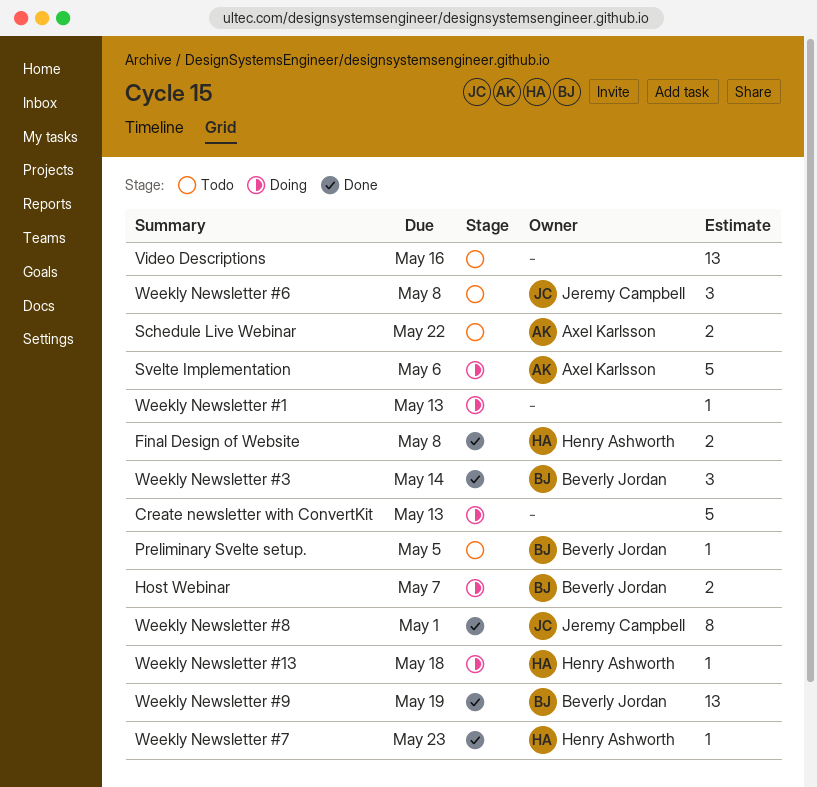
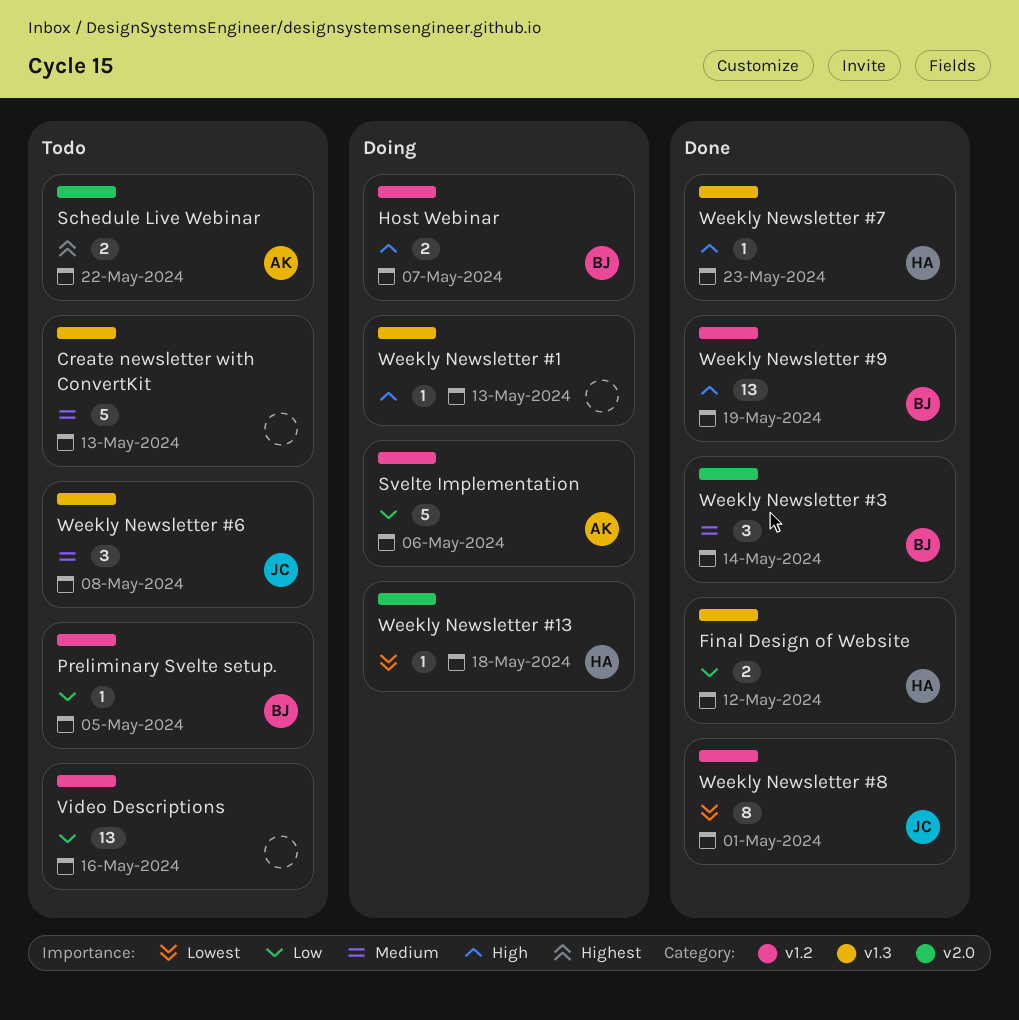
Create newsletter with ConvertKit, status: Doing -> Todo
Final Design of Website, due: May 8 -> May 12

